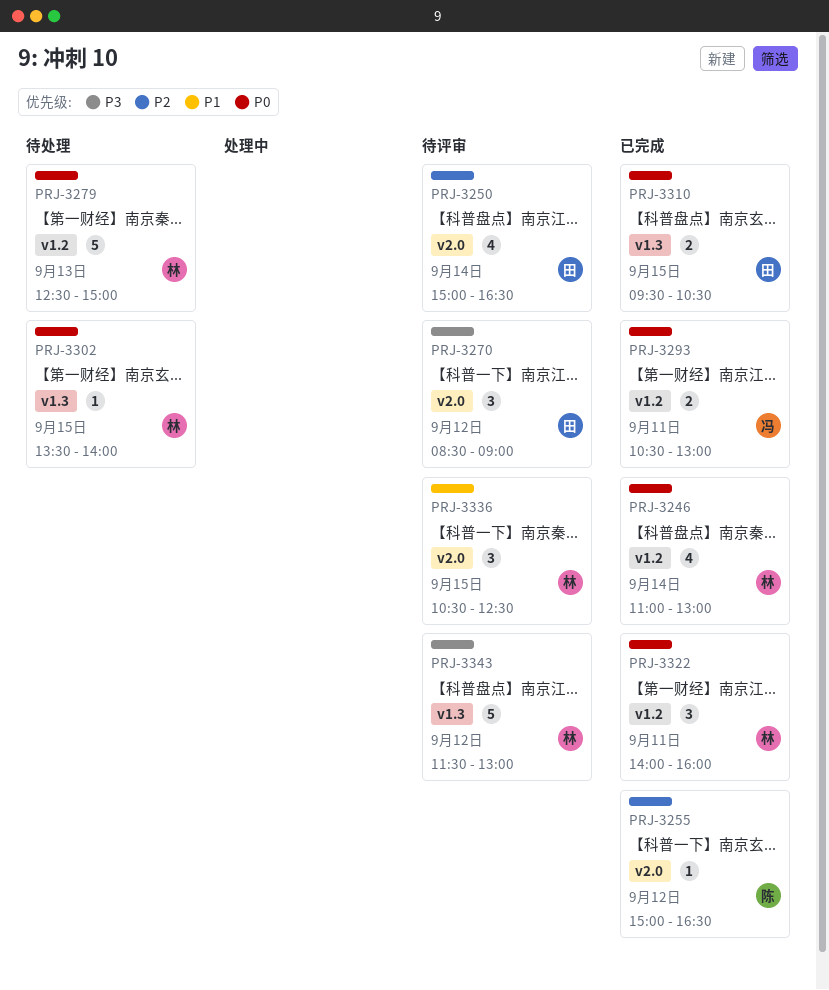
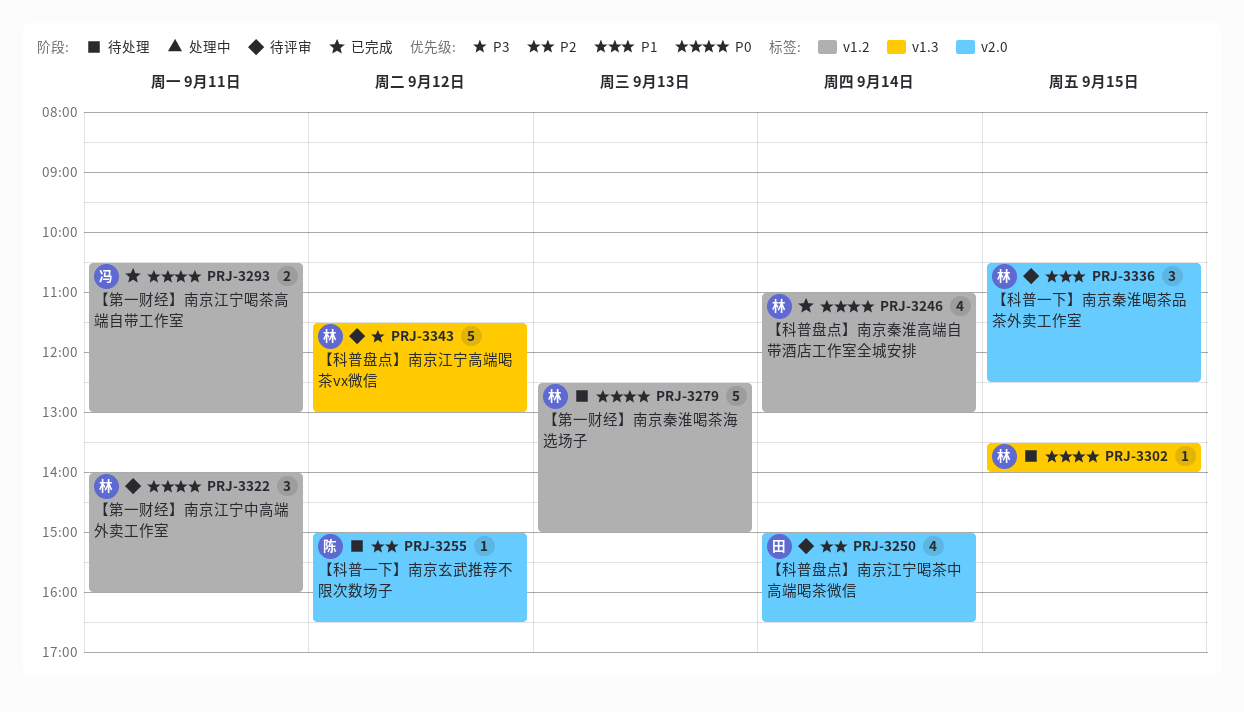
PRJ-3255, status: 已完成 -> 待处理
PRJ-3270: present -> none
PRJ-3310: present -> none
PRJ-3322, status: 已完成 -> 待评审

